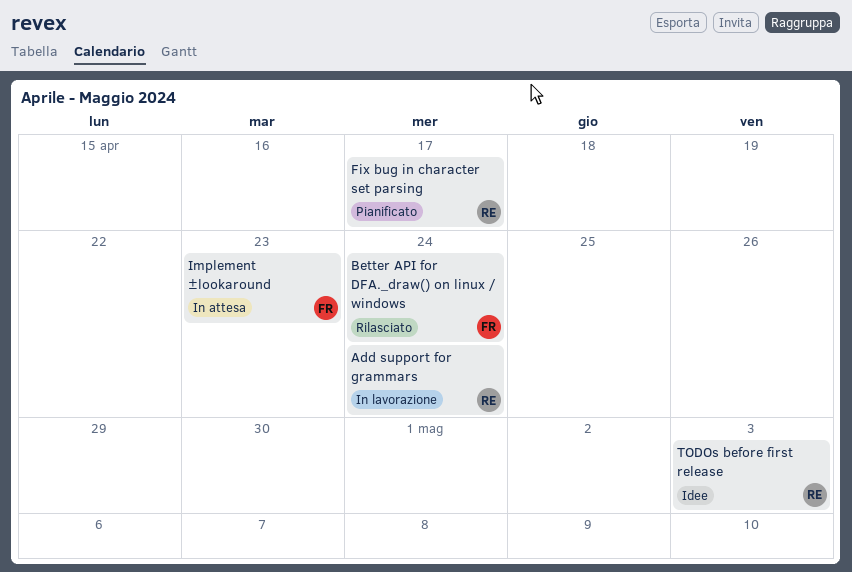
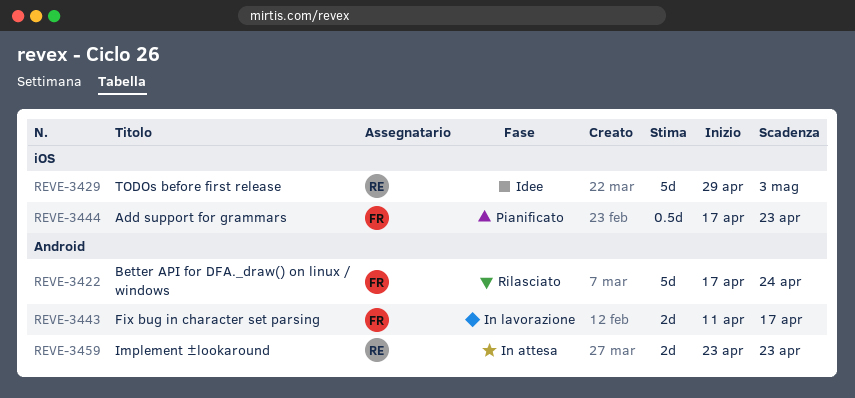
Add support for grammars, status: In lavorazione -> Pianificato
Add support for grammars, owner: RE -> FR
Add support for grammars, due: Apr 24 -> Apr 23
Fix bug in character set parsing, status: Pianificato -> In lavorazione
Fix bug in character set parsing, owner: RE -> FR
Implement ±lookaround, owner: FR -> RE

